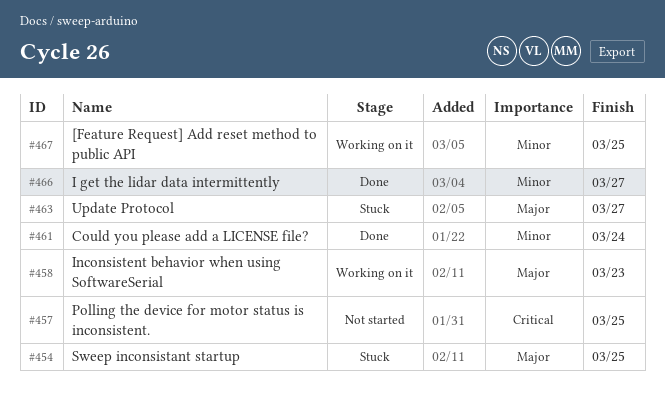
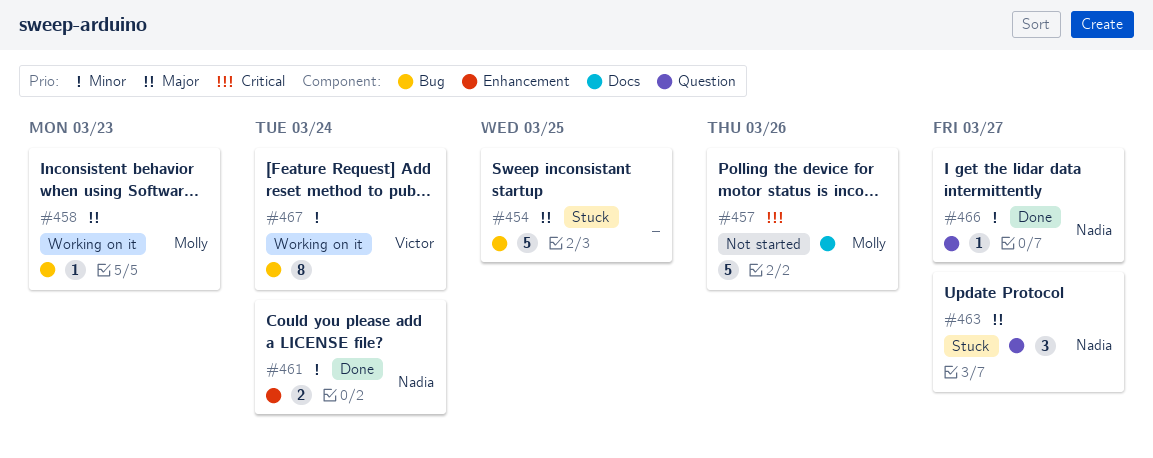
#457, due: Mar 25 -> Mar 26
#467, due: Mar 25 -> Mar 24

